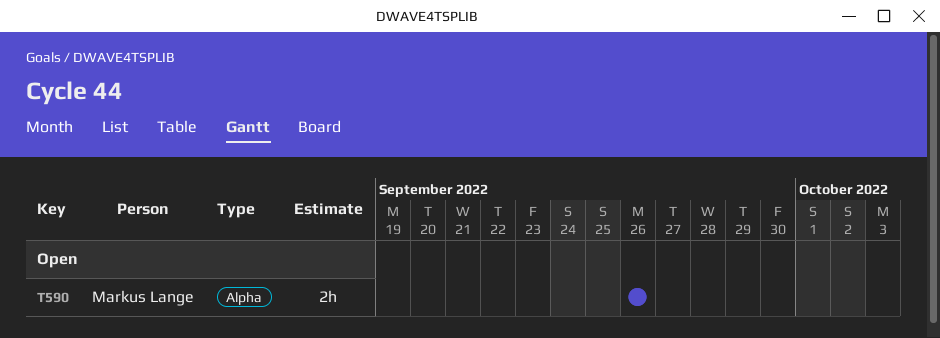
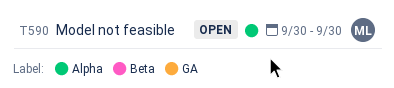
T590, start: Sep 26 -> Sep 30
T590, due: Sep 26 -> Sep 30

